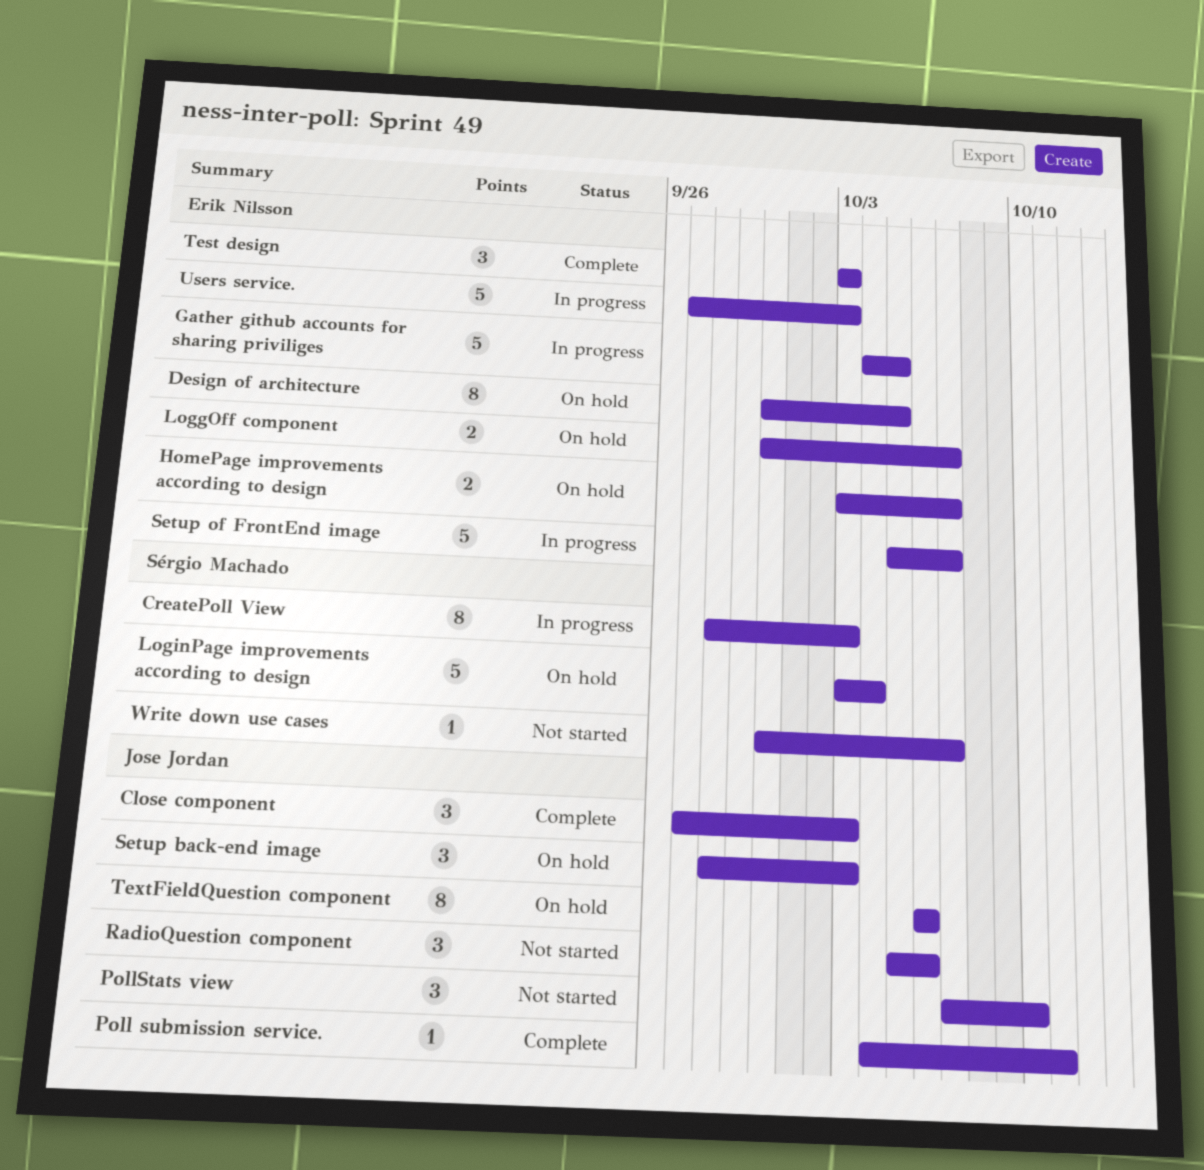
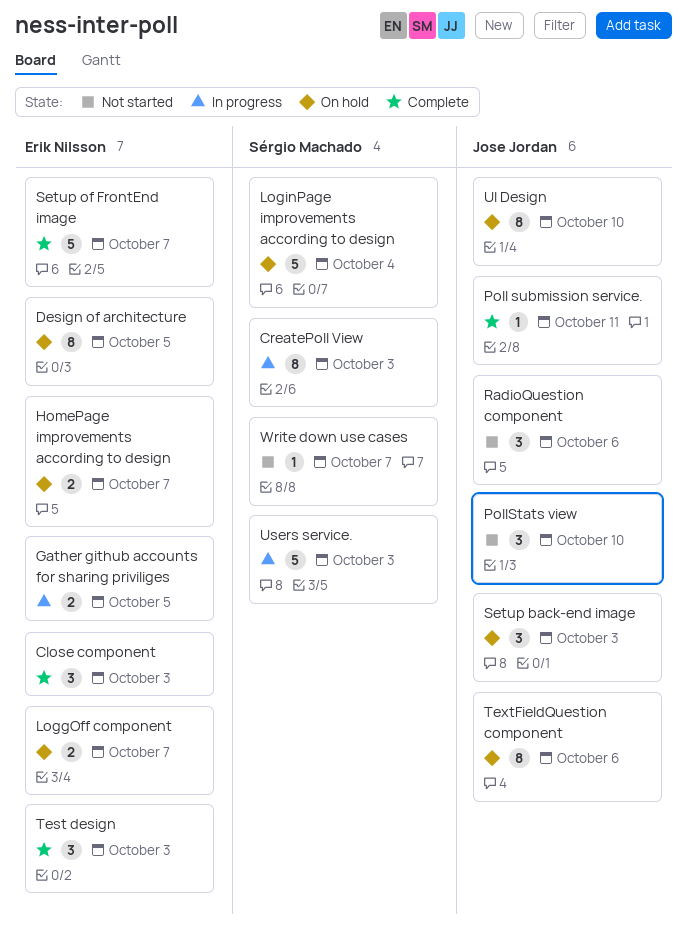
Close component, owner: Jose Jordan -> Erik Nilsson
Gather github accounts for sharing priviliges, estimate: 5 -> 2
Setup of FrontEnd image, status: In progress -> Complete
UI Design: none -> present
Users service., owner: Erik Nilsson -> Sérgio Machado

